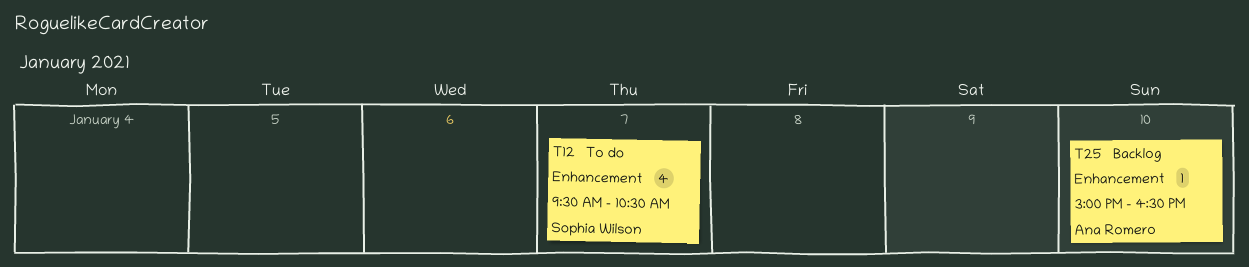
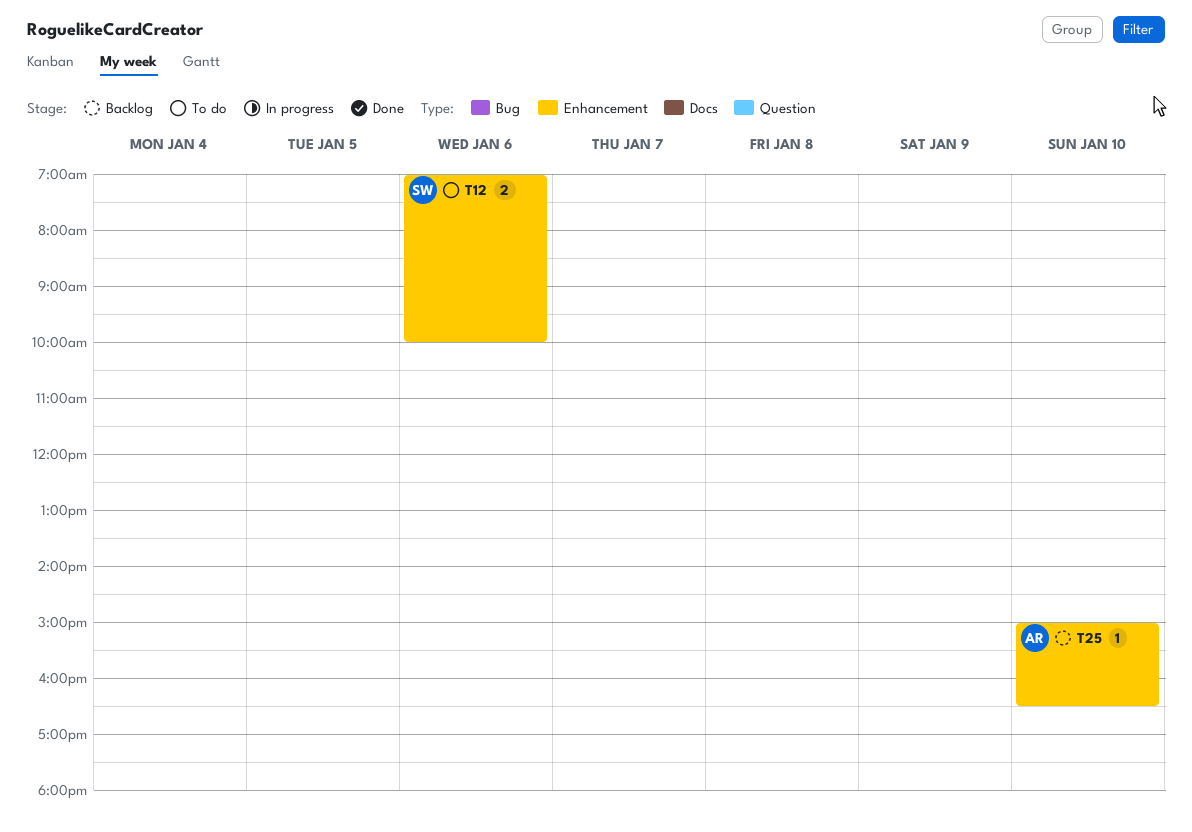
T12, estimate: 4 -> 2
T12, day: Jan 7 -> Jan 6
T12, begins: 09:30 -> 07:00
T12, ends: 10:30 -> 10:00

